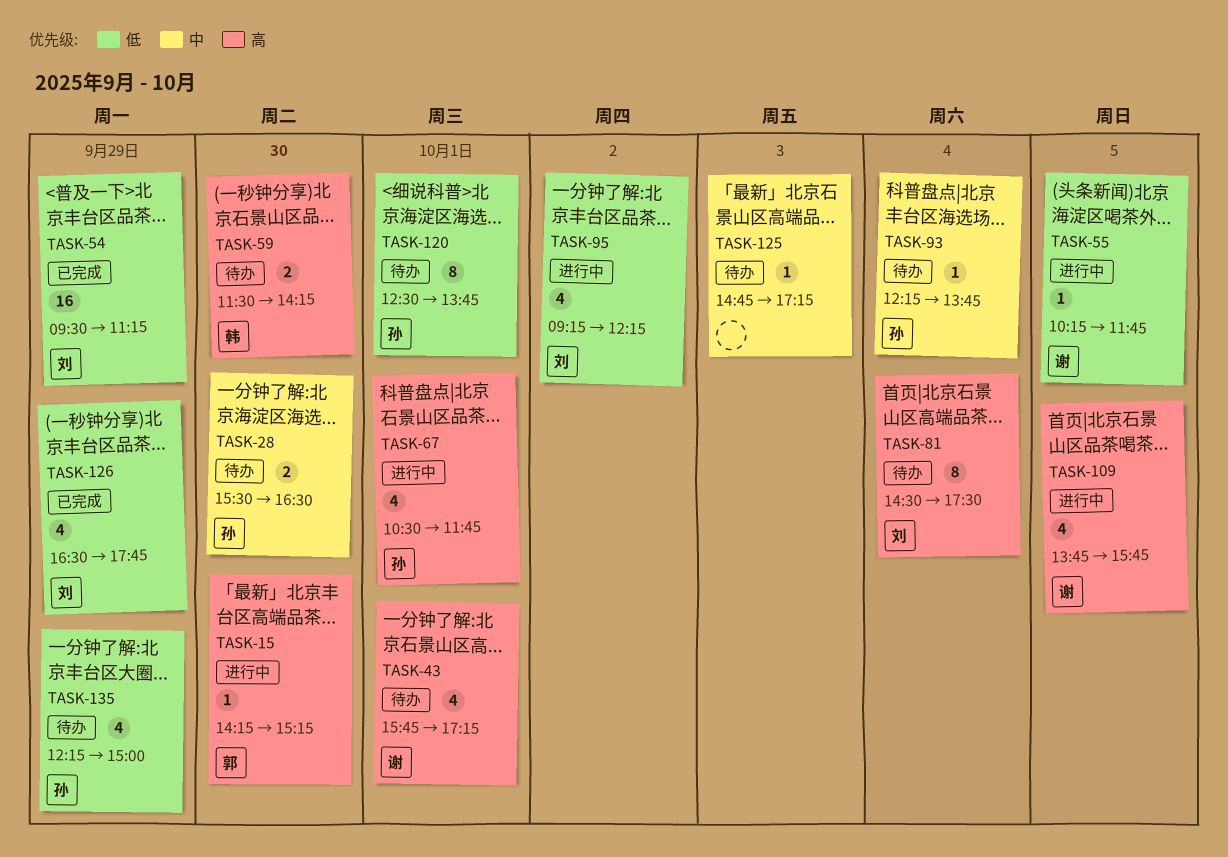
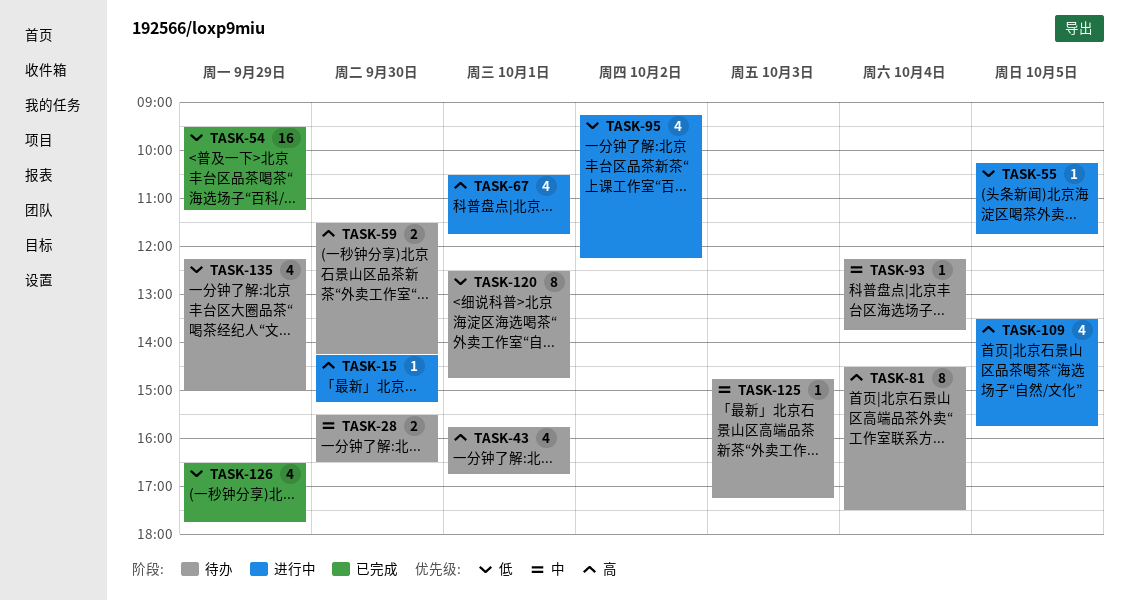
TASK-43, ends: 17:15 -> 16:45
TASK-109, begins: 13:45 -> 13:30
TASK-120, ends: 13:45 -> 14:45

